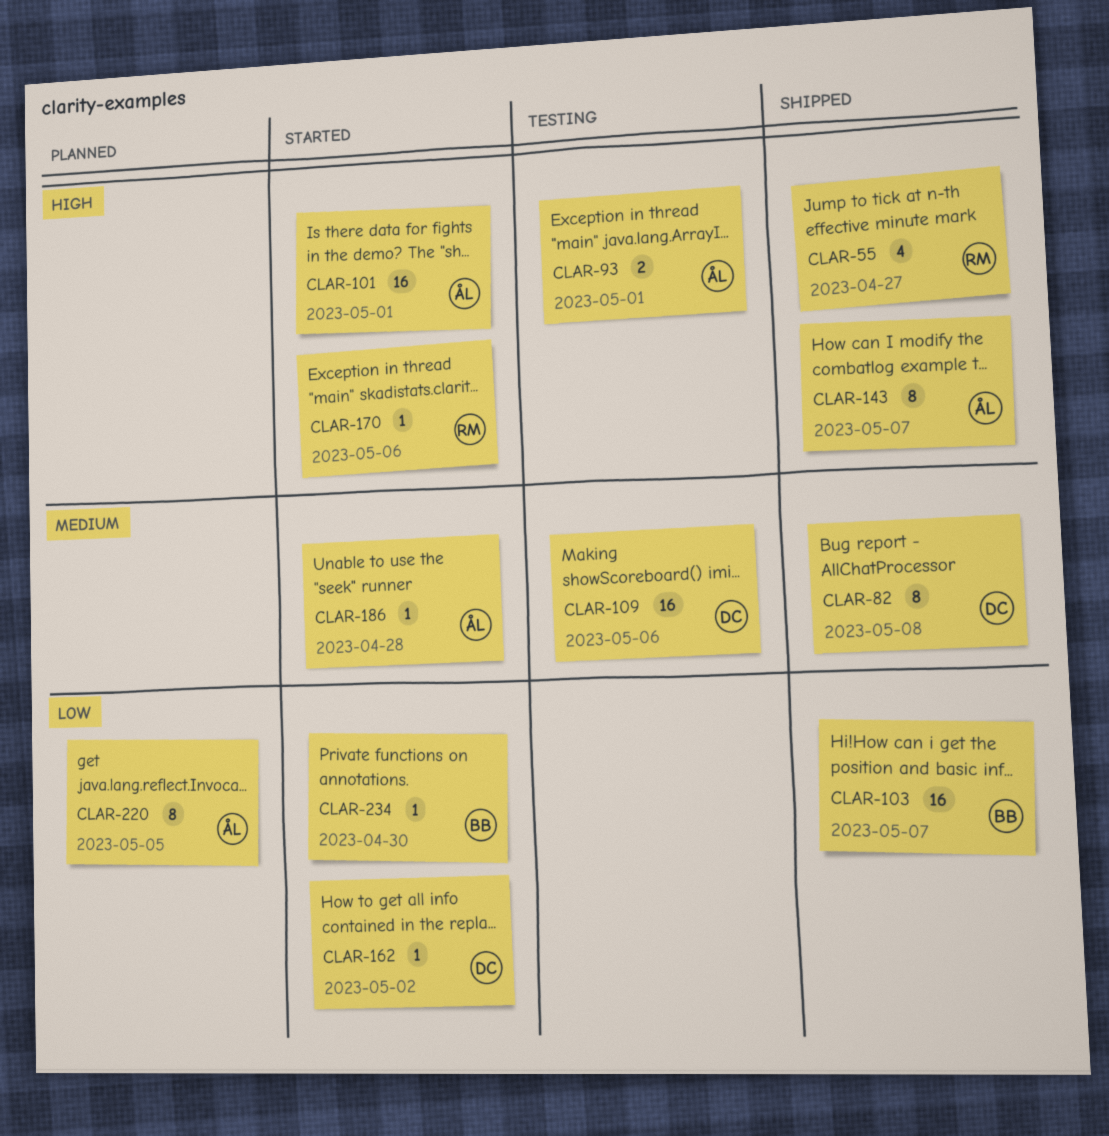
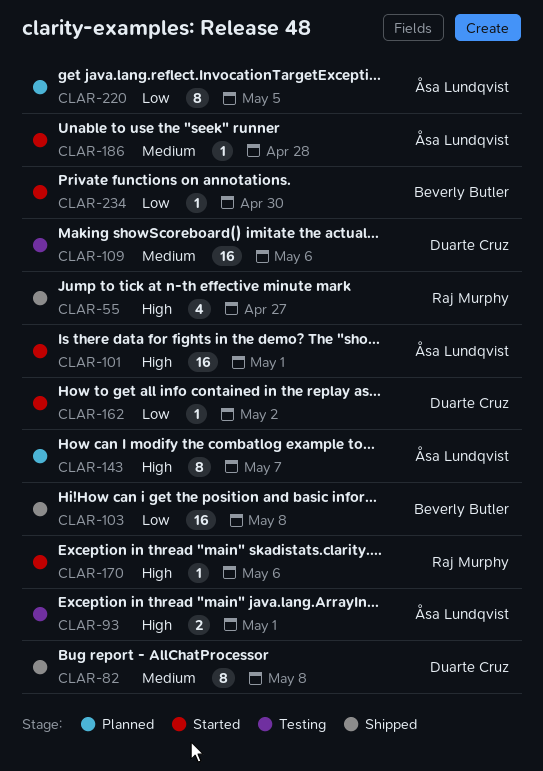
CLAR-103, due: May 7 -> May 8
CLAR-143, status: Shipped -> Planned

